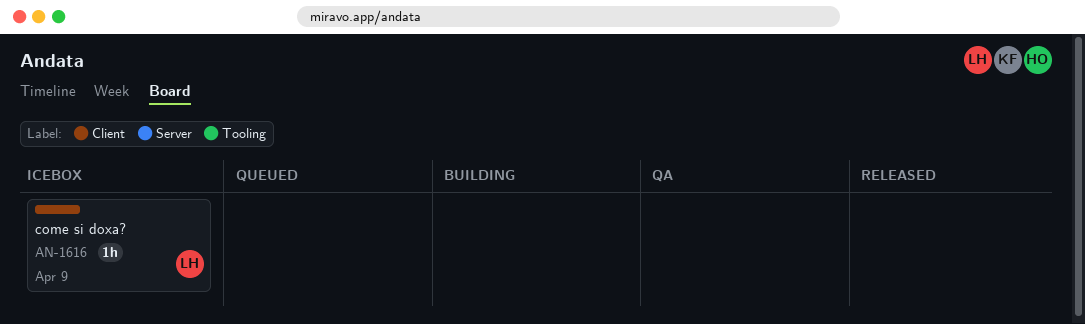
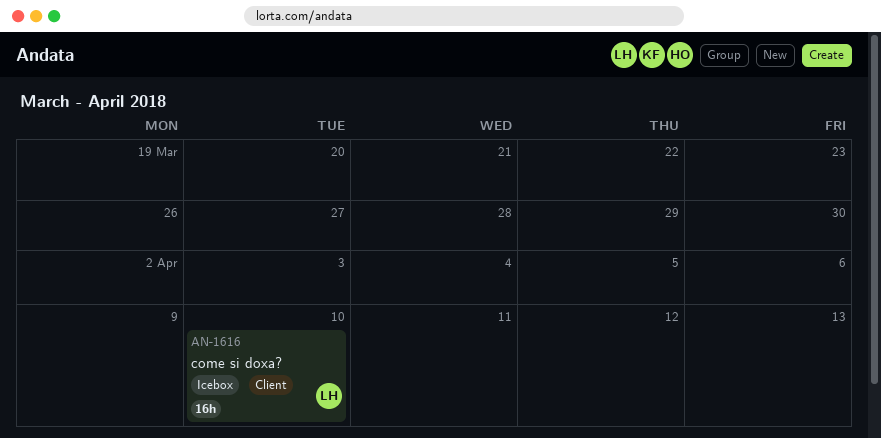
AN-1616, estimate: 1h -> 16h
AN-1616, due: Apr 9 -> Apr 10

